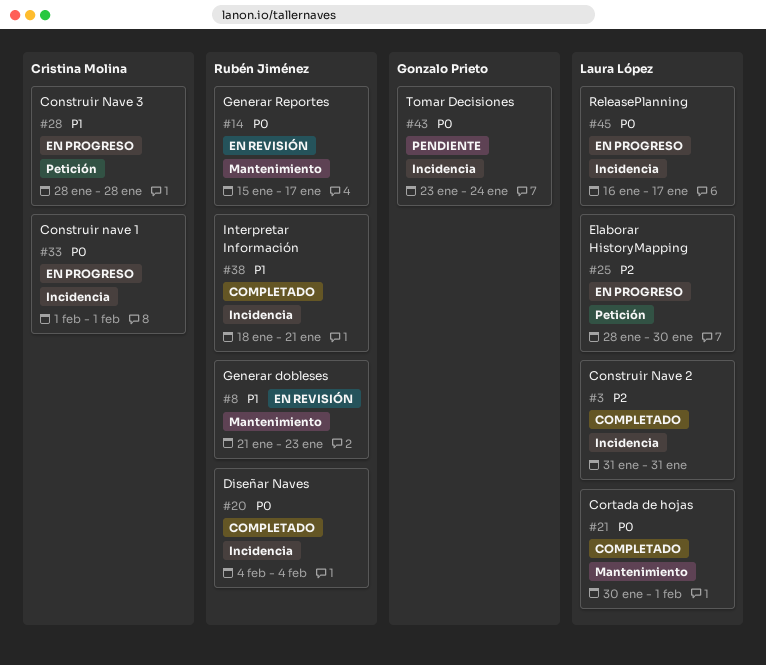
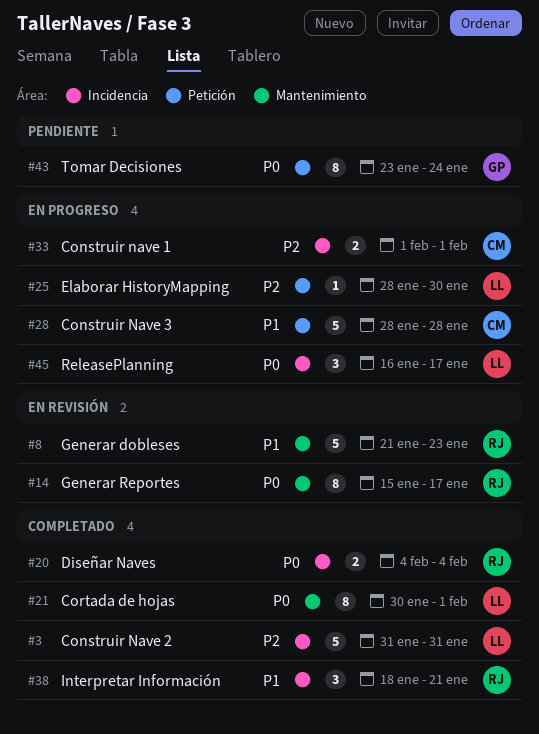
#33, priority: P0 -> P2
#43, label: Incidencia -> Petición

